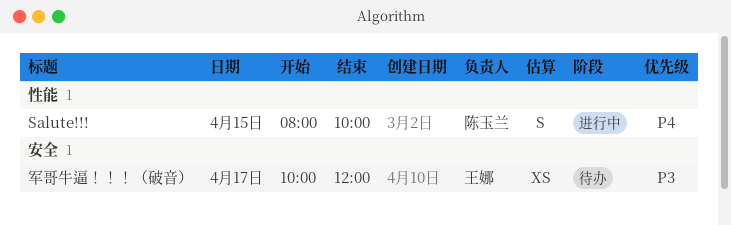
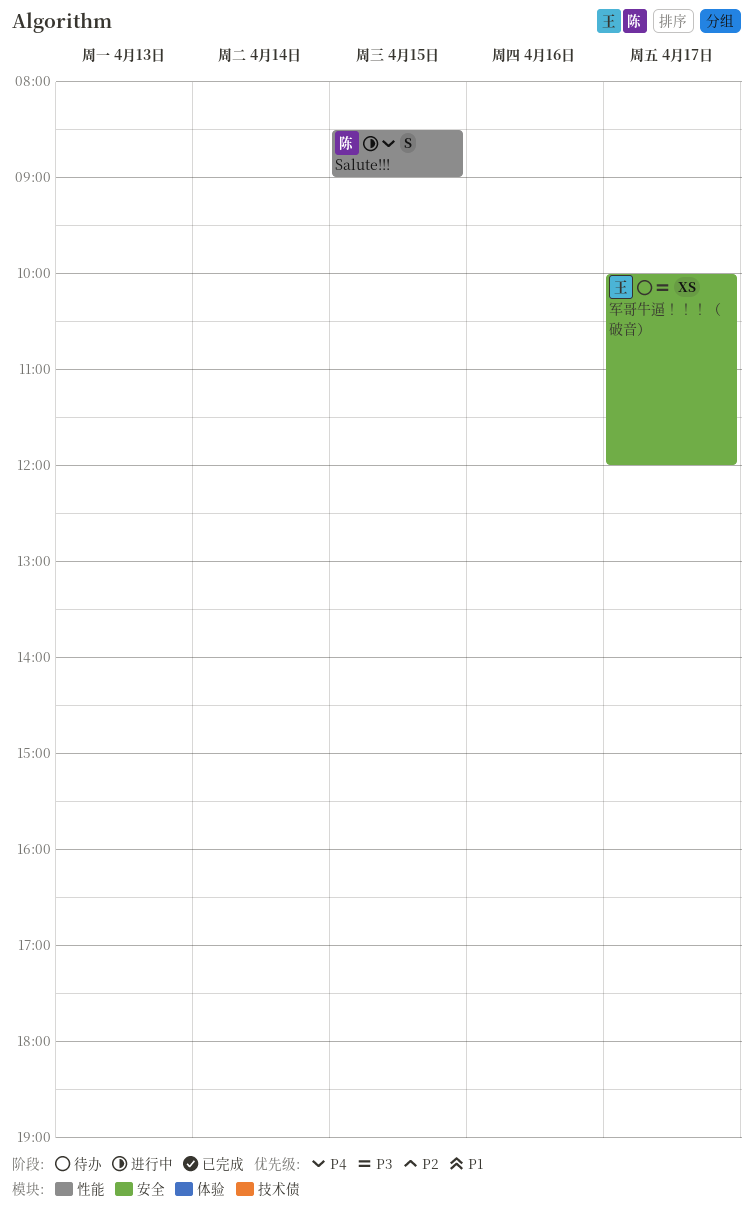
Salute!!!, begins: 08:00 -> 08:30
Salute!!!, ends: 10:00 -> 09:00

